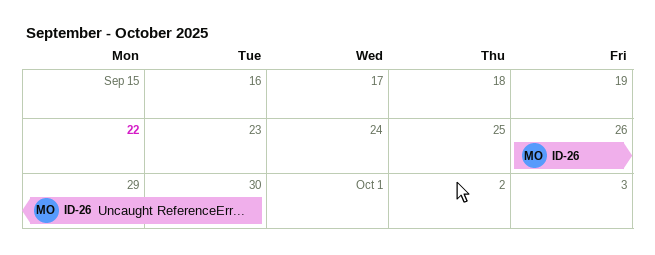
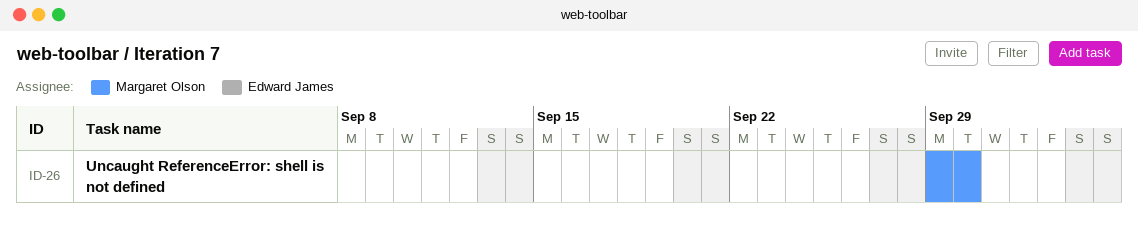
ID-26, start: Sep 26 -> Sep 29

